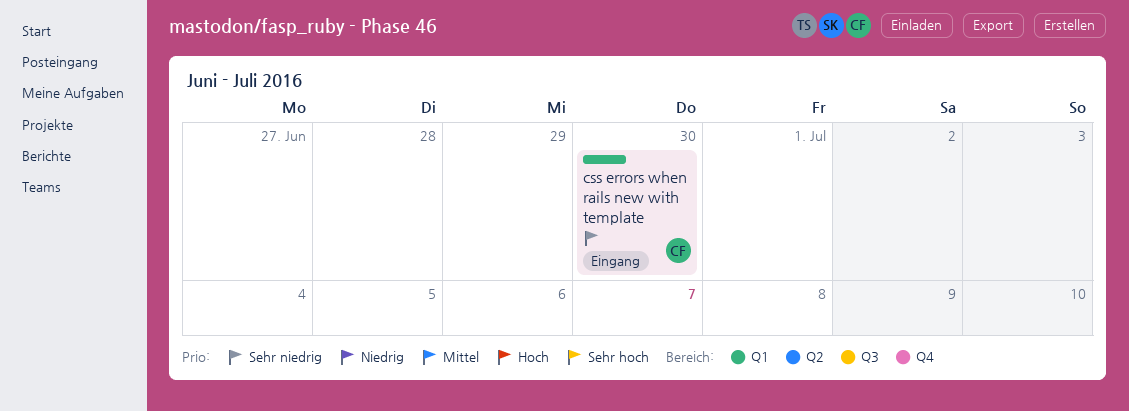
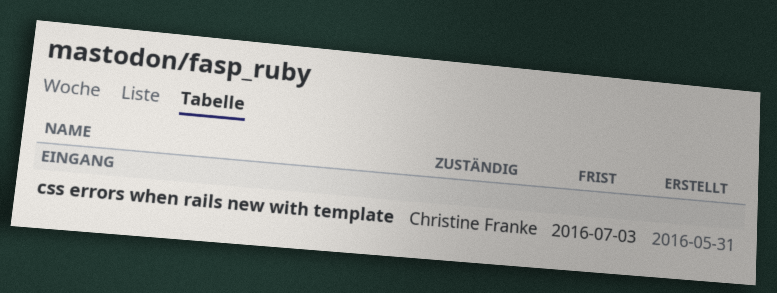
css errors when rails new with template, due: Jun 30 -> Jul 3

